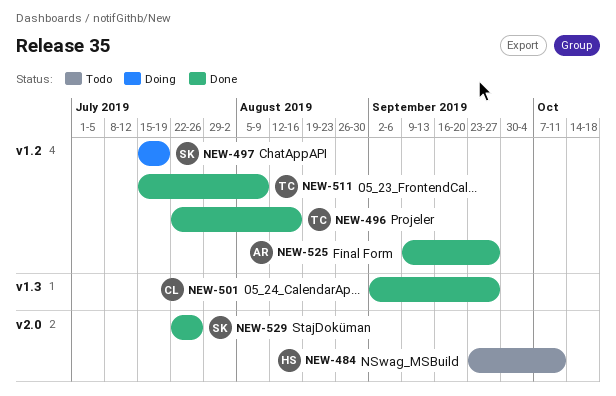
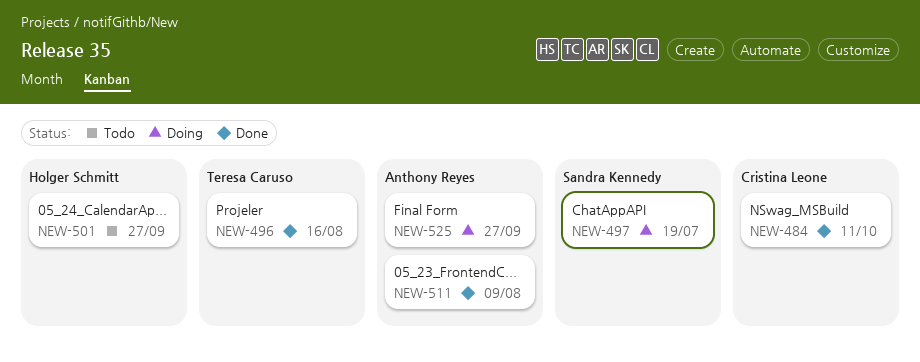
NEW-484, status: Todo -> Done
NEW-484, owner: Holger Schmitt -> Cristina Leone
NEW-501, status: Done -> Todo
NEW-501, owner: Cristina Leone -> Holger Schmitt
NEW-511, owner: Teresa Caruso -> Anthony Reyes
NEW-525, status: Done -> Doing
NEW-529: present -> none

